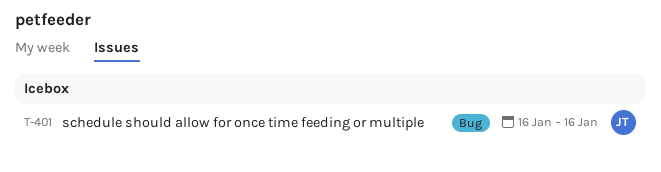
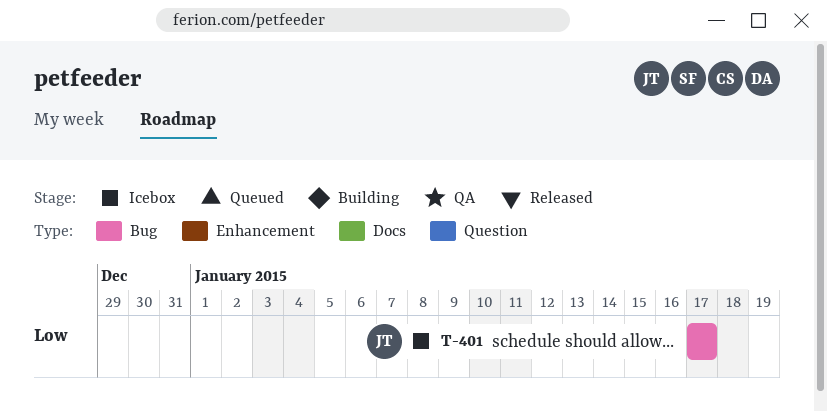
T-401, start: Jan 16 -> Jan 17
T-401, due: Jan 16 -> Jan 17

